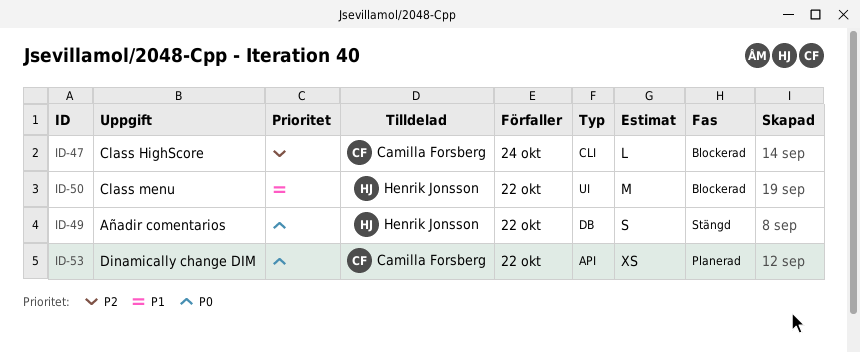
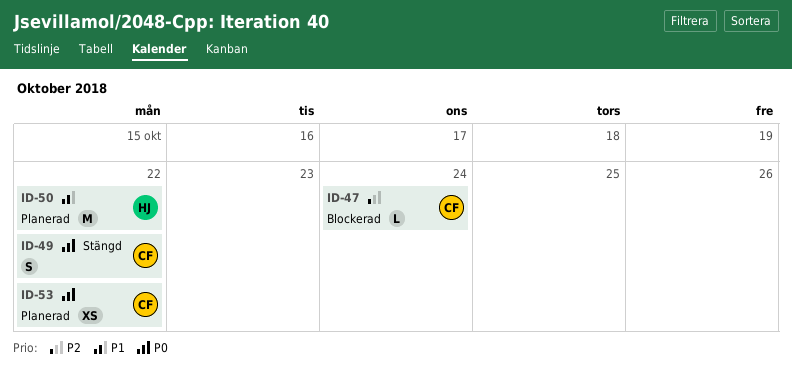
ID-49, owner: Henrik Jonsson -> Camilla Forsberg
ID-50, status: Blockerad -> Planerad

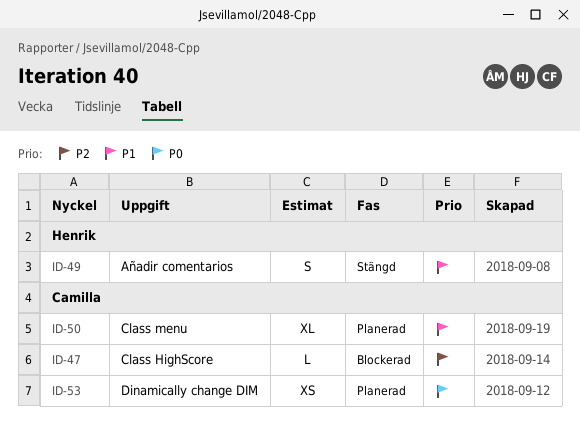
ID-49, owner: Camilla -> Henrik
ID-49, priority: P0 -> P1
ID-50, owner: Henrik -> Camilla
ID-50, estimate: M -> XL

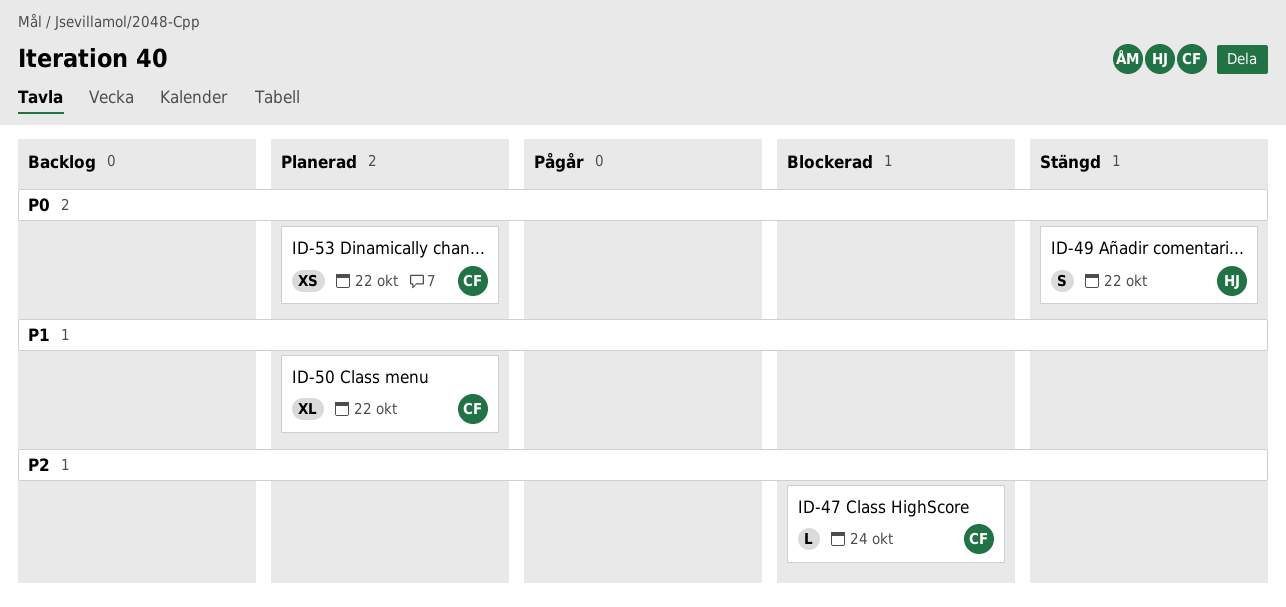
ID-49, priority: P1 -> P0

